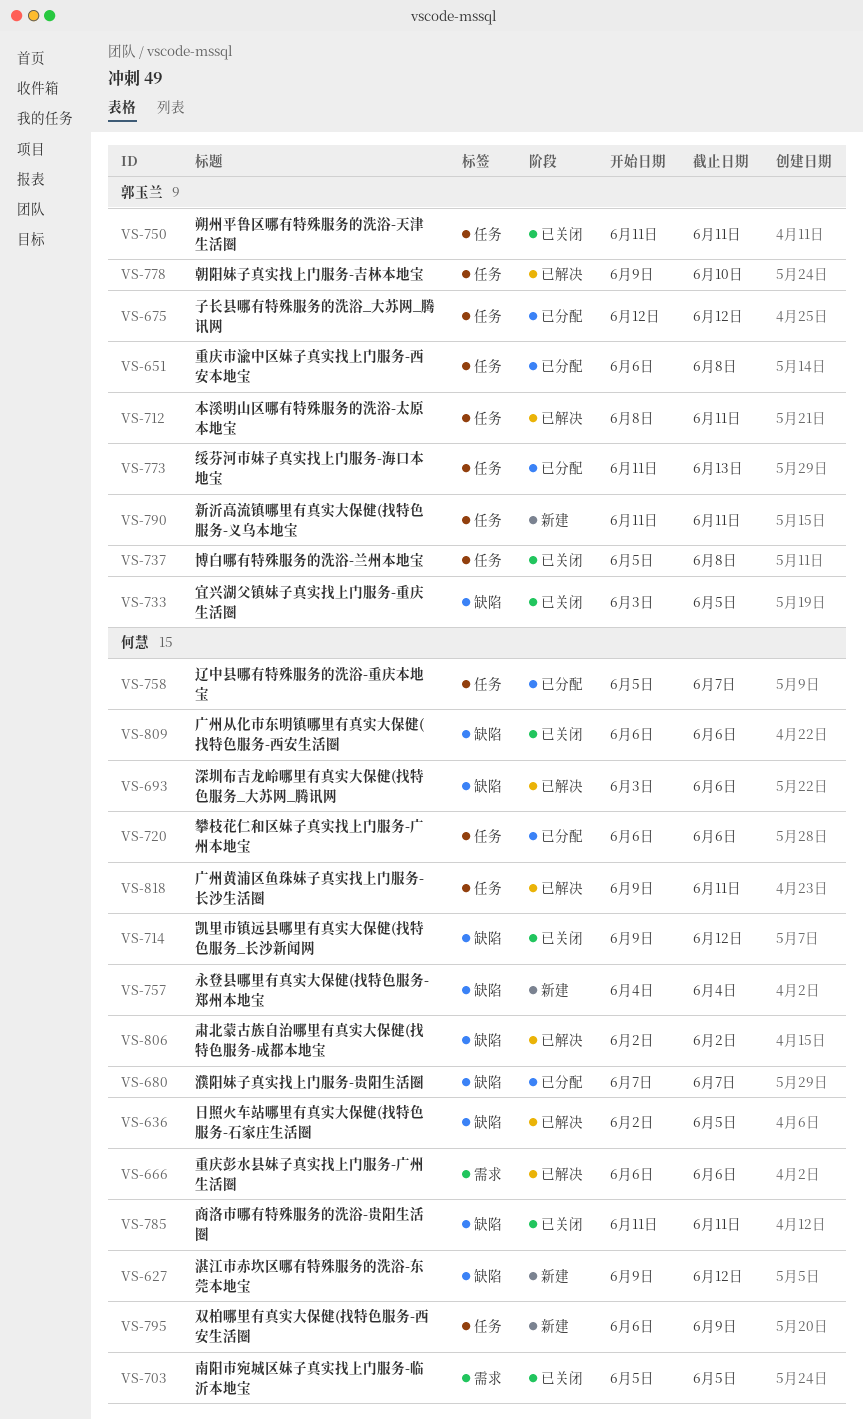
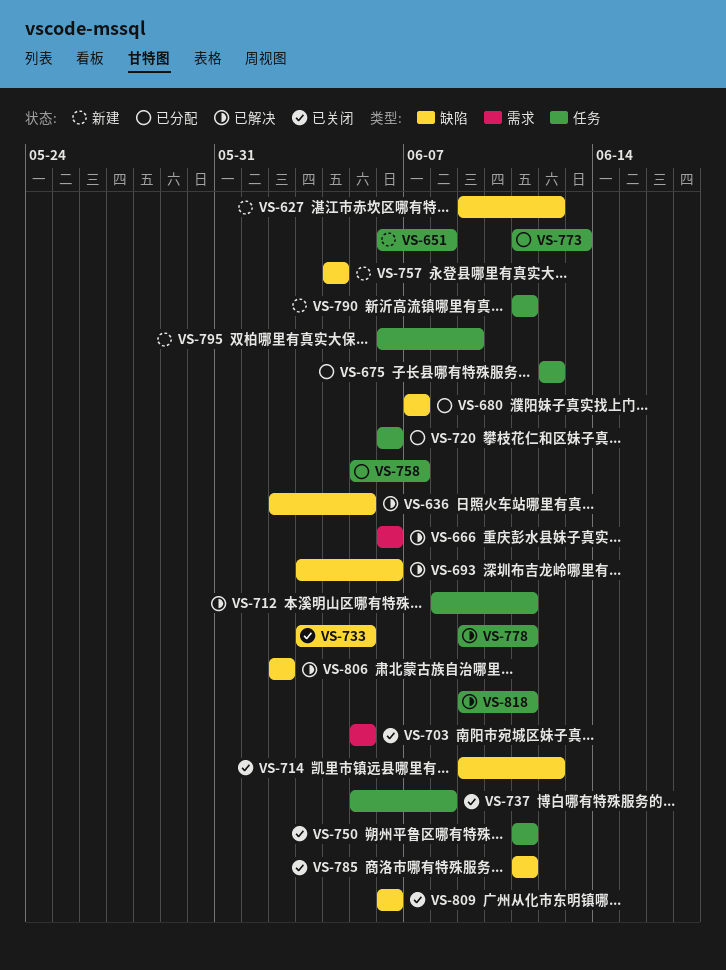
VS-651, status: 已分配 -> 新建
VS-778, due: Jun 10 -> Jun 11

